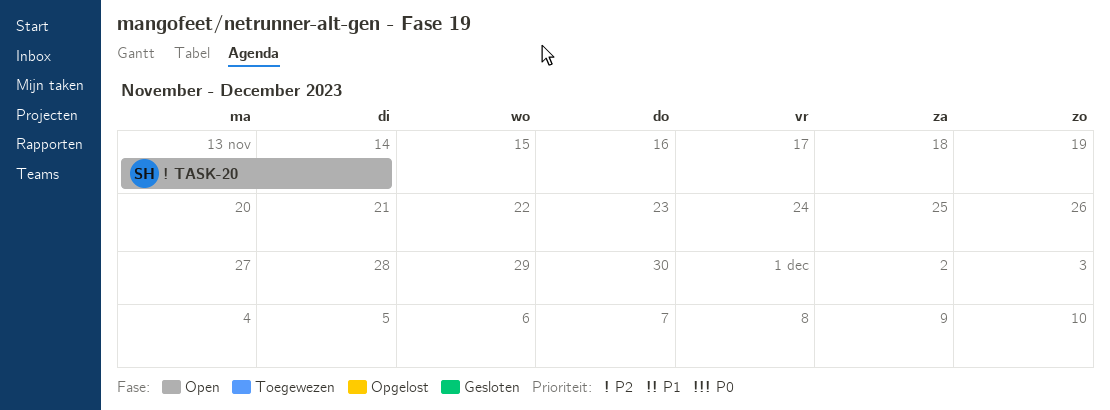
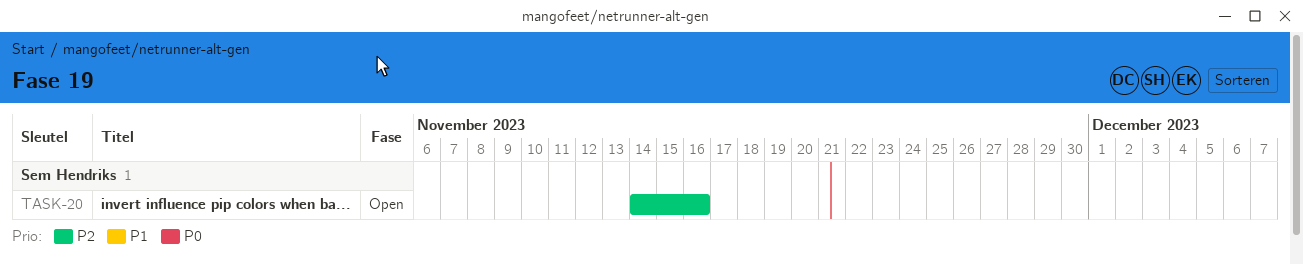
TASK-20, start: Nov 13 -> Nov 14
TASK-20, due: Nov 14 -> Nov 16

